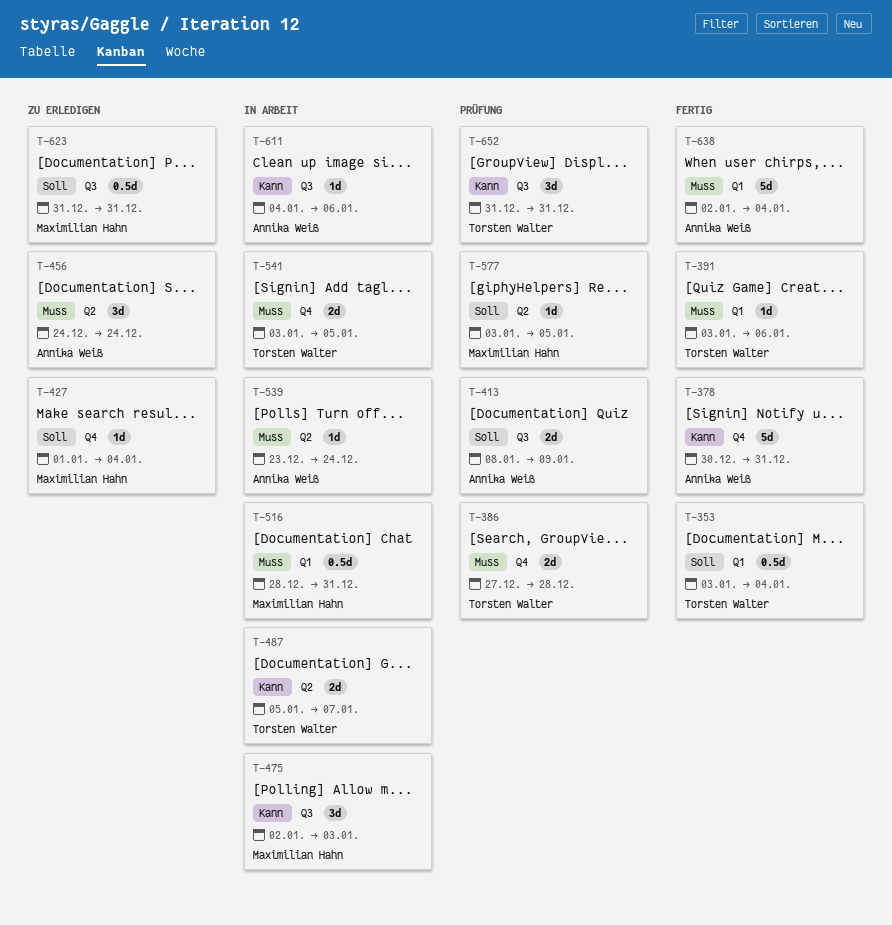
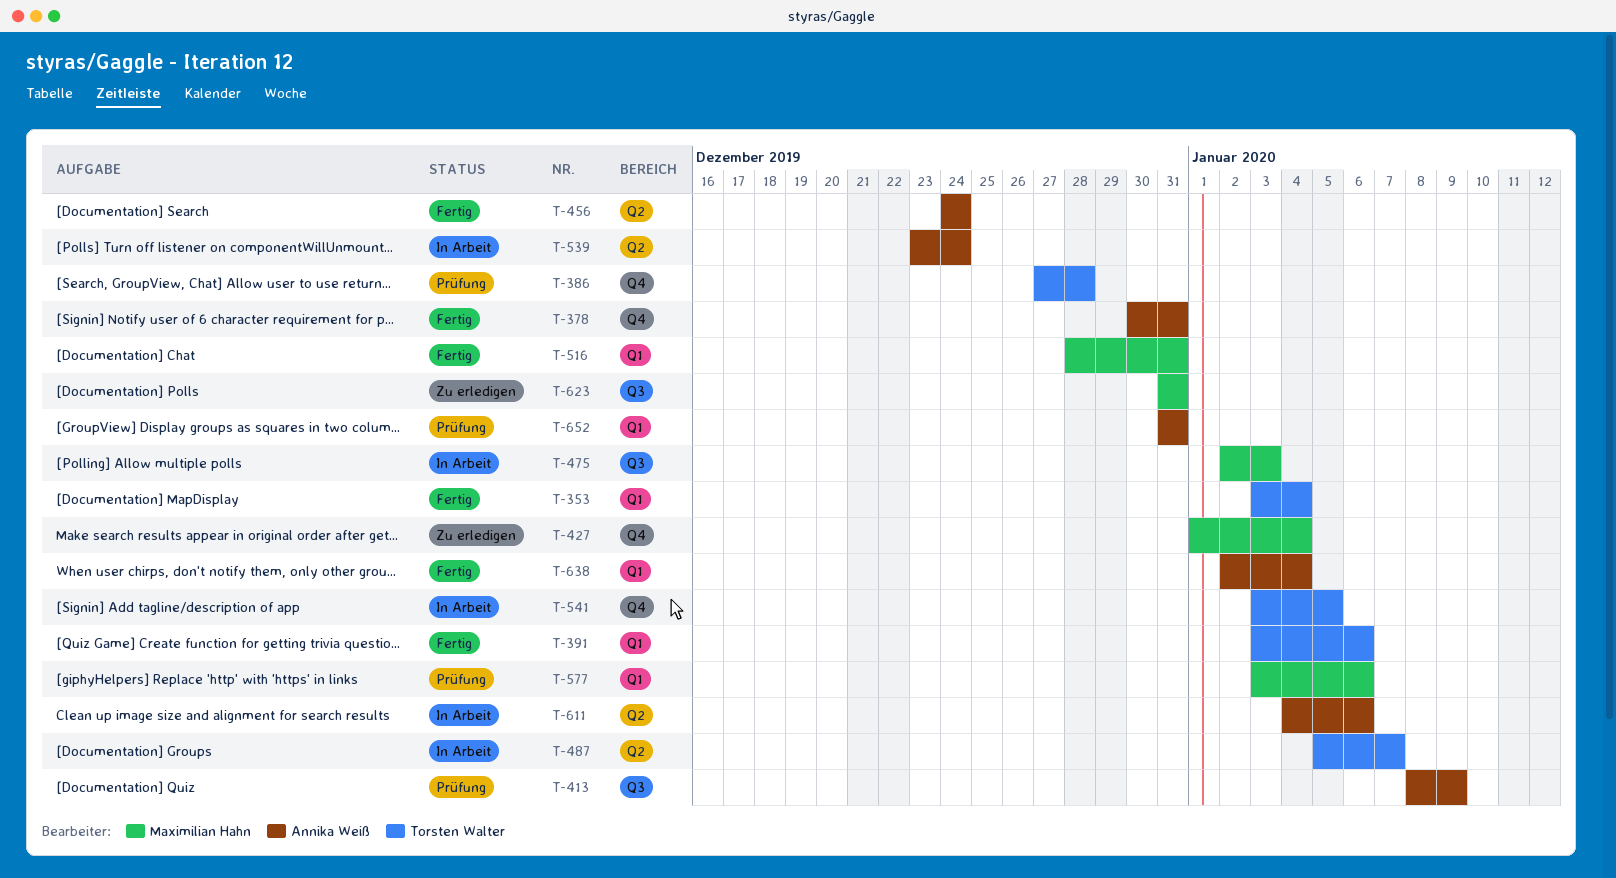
T-456, status: Zu erledigen -> Fertig
T-516, status: In Arbeit -> Fertig
T-577, label: Q2 -> Q1
T-577, due: Jan 5 -> Jan 6
T-611, label: Q3 -> Q2
T-652, owner: Torsten Walter -> Annika Weiß
T-652, label: Q3 -> Q1

